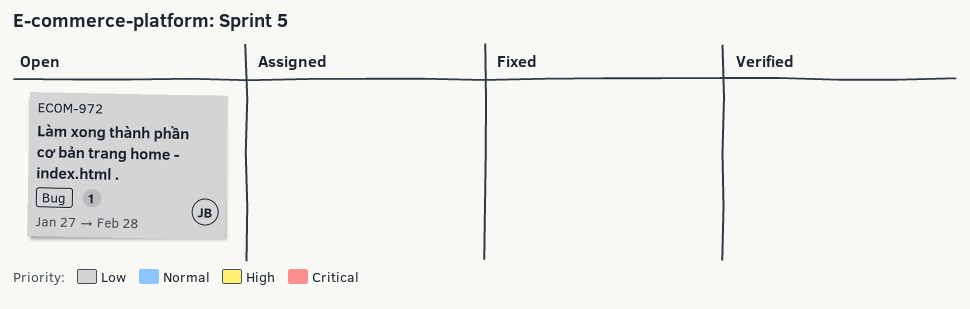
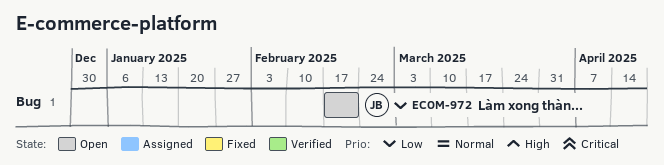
ECOM-972, start: Jan 27 -> Feb 17
ECOM-972, due: Feb 28 -> Feb 21

